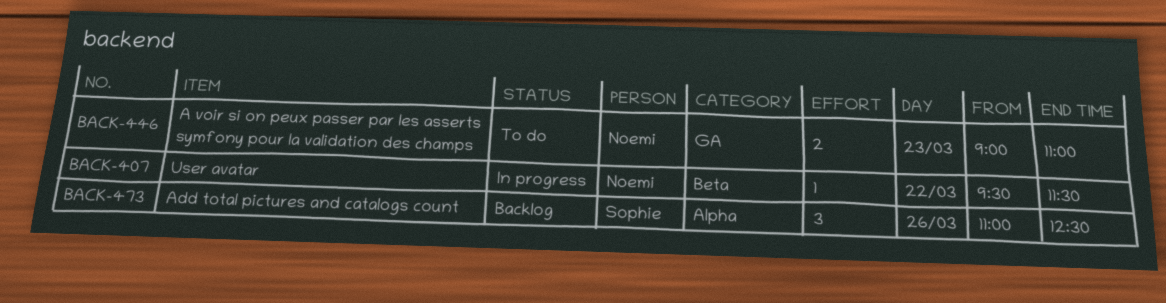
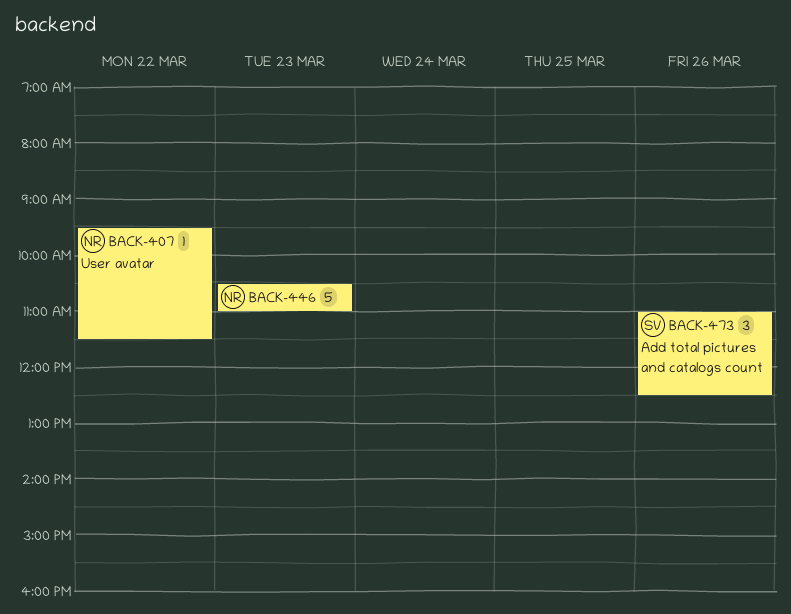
BACK-446, estimate: 2 -> 5
BACK-446, begins: 09:00 -> 10:30

